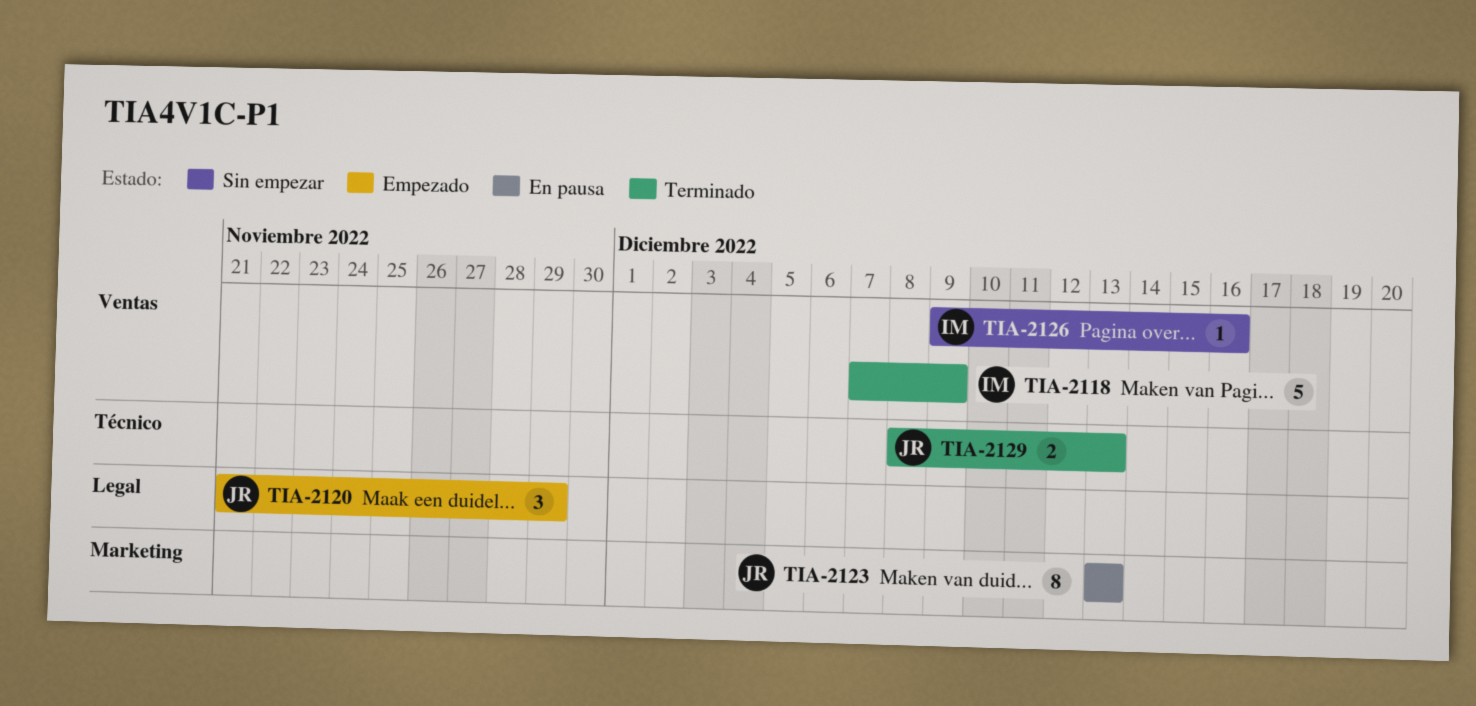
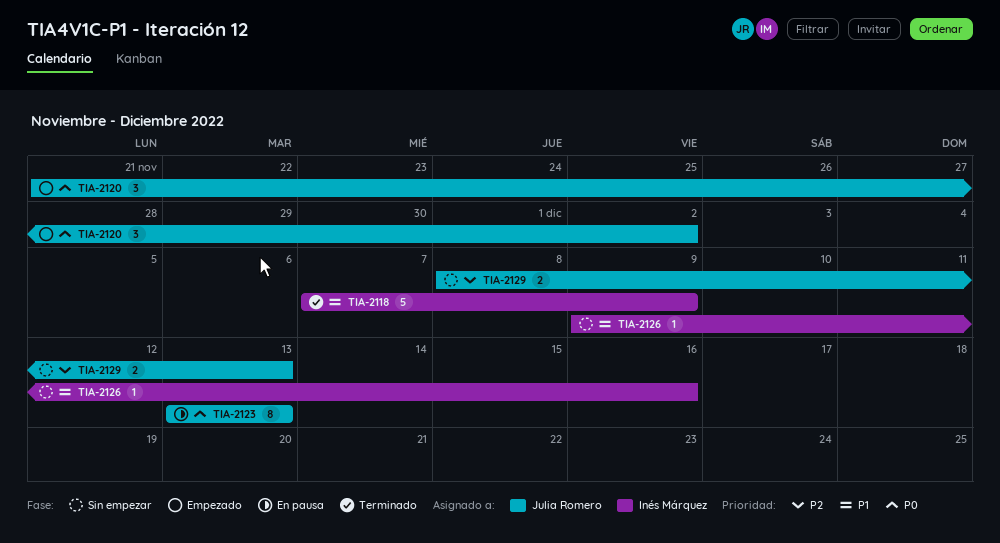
TIA-2120, due: Nov 29 -> Dec 2
TIA-2129, status: Terminado -> Sin empezar

